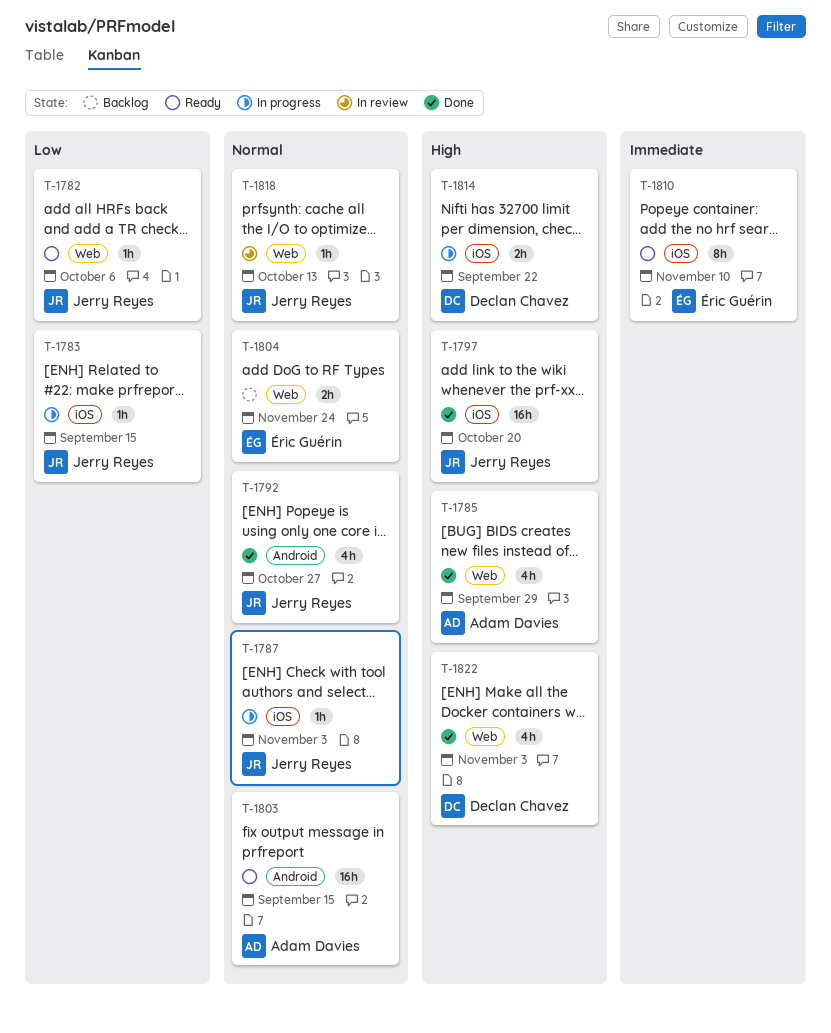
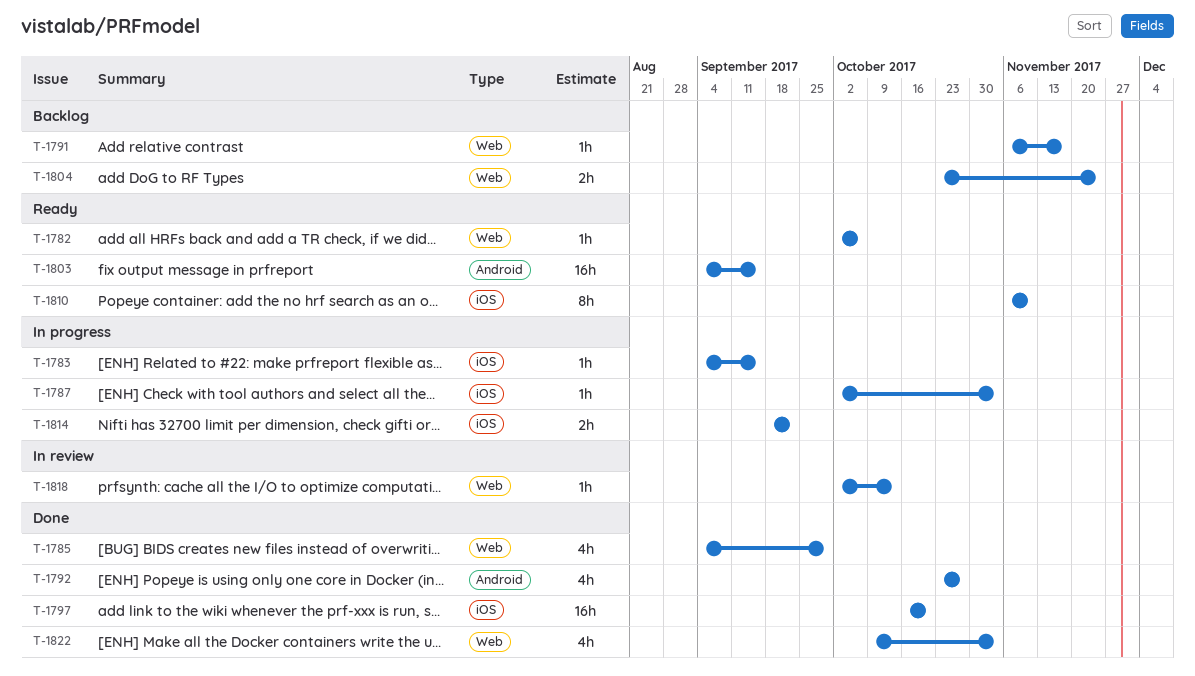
T-1791: none -> present

